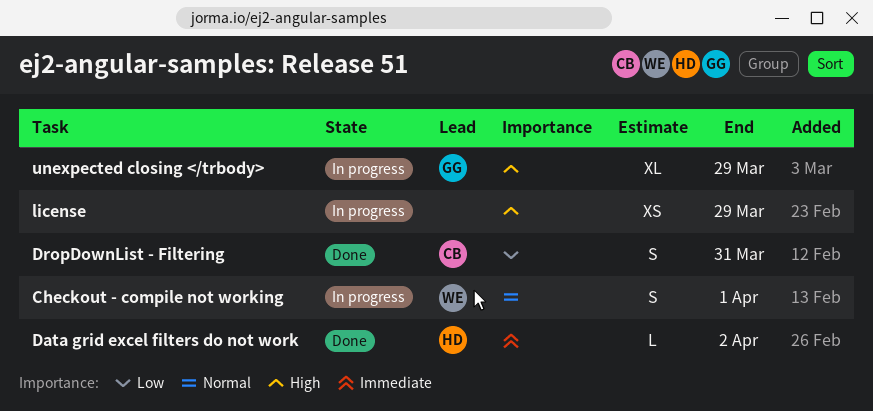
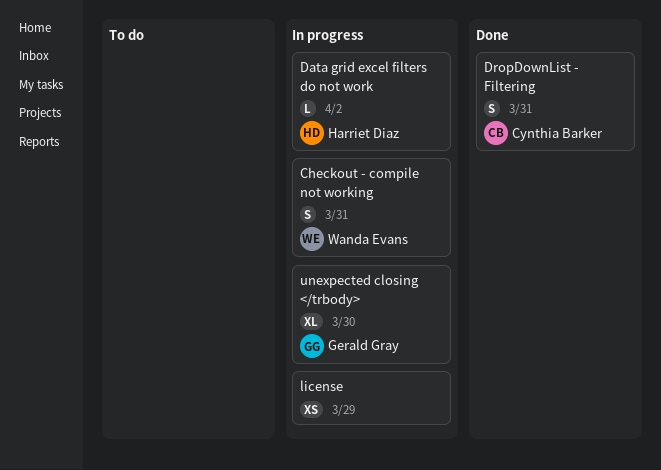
Checkout - compile not working, due: Apr 1 -> Mar 31
Data grid excel filters do not work, status: Done -> In progress
unexpected closing </trbody>, due: Mar 29 -> Mar 30

